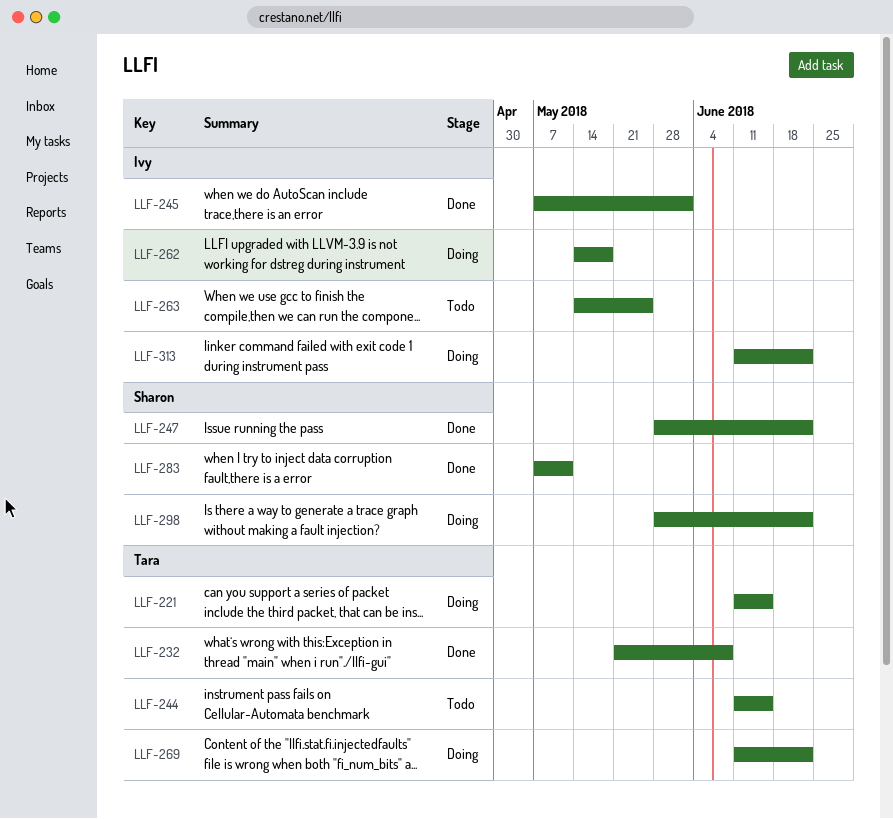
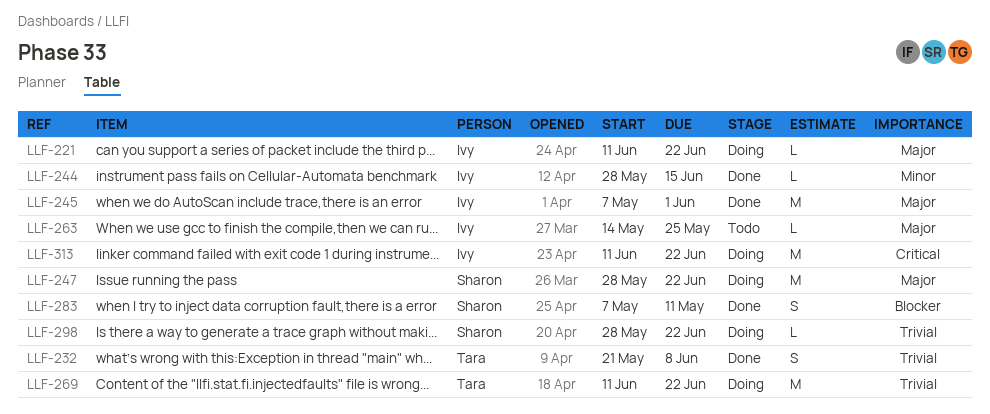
LLF-221, owner: Tara -> Ivy
LLF-221, due: Jun 15 -> Jun 22
LLF-244, status: Todo -> Done
LLF-244, owner: Tara -> Ivy
LLF-244, start: Jun 11 -> May 28
LLF-247, status: Done -> Doing
LLF-262: present -> none

